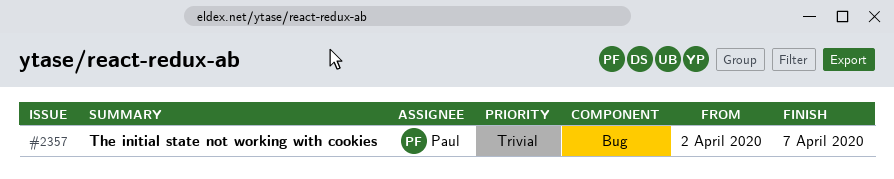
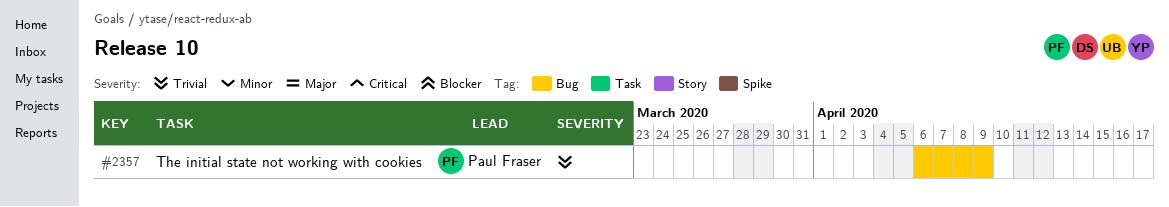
#2357, start: Apr 2 -> Apr 6
#2357, due: Apr 7 -> Apr 9

